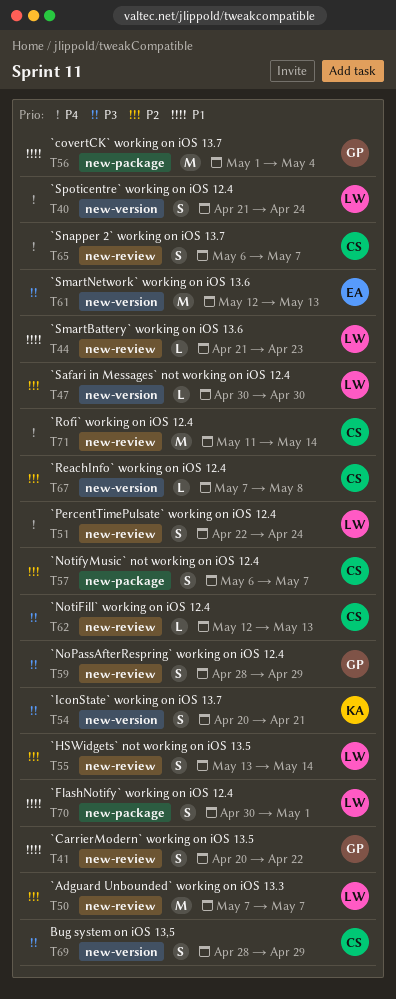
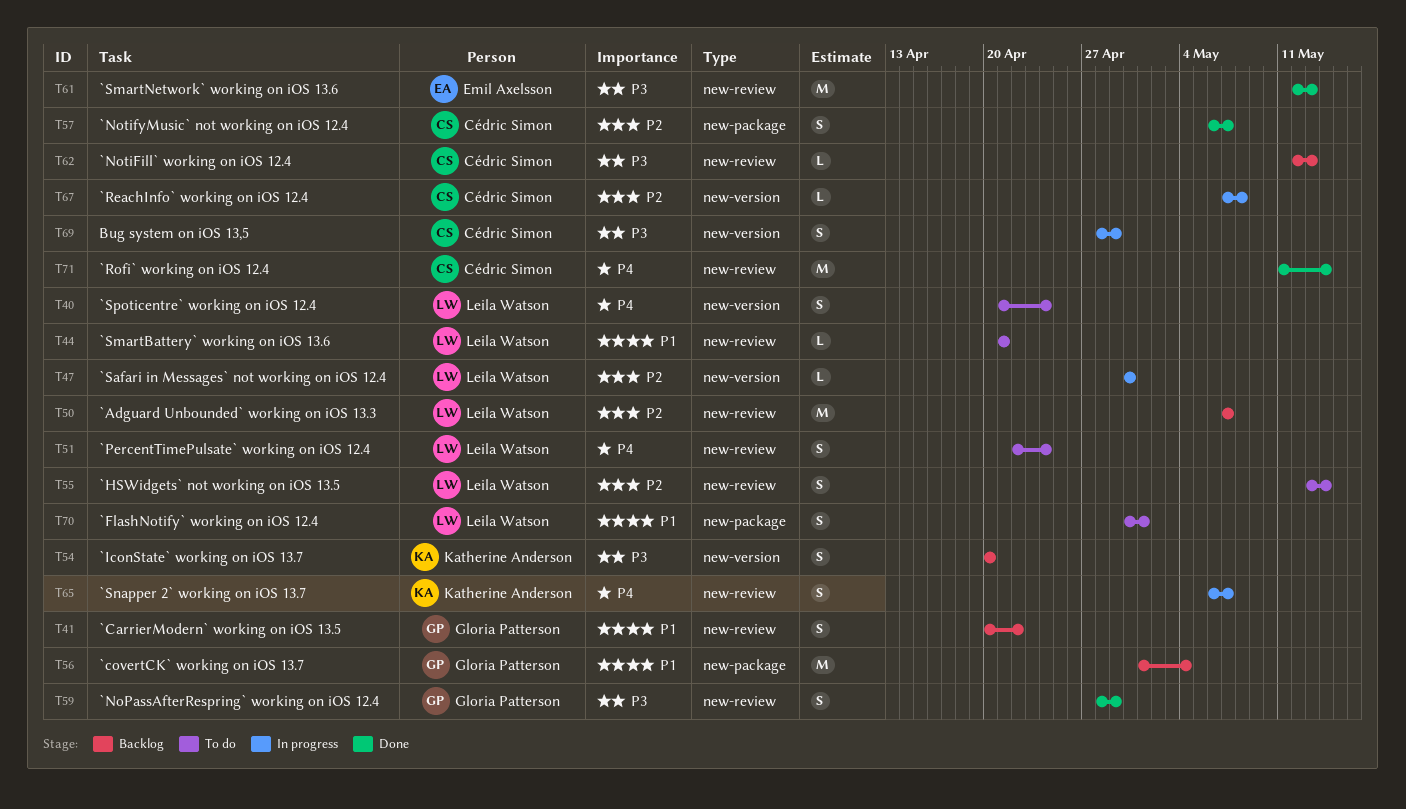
T44, due: Apr 23 -> Apr 21
T54, due: Apr 21 -> Apr 20
T61, label: new-version -> new-review
T65, owner: Cédric Simon -> Katherine Anderson

